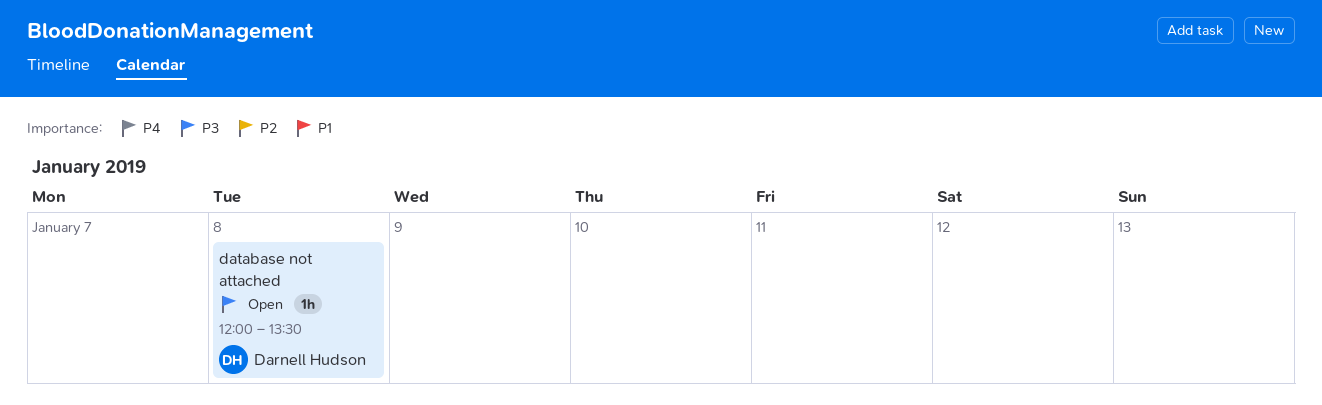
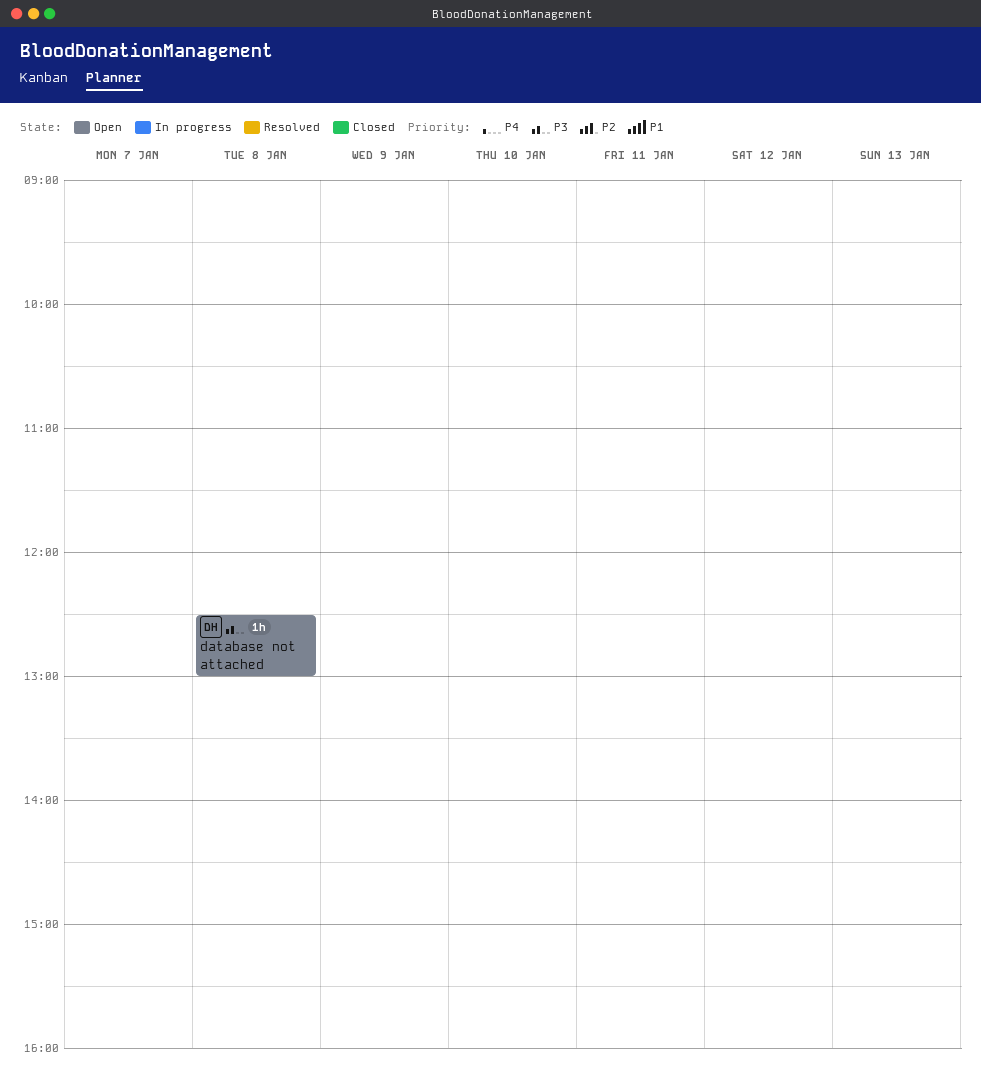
database not attached, begins: 12:00 -> 12:30
database not attached, ends: 13:30 -> 13:00

